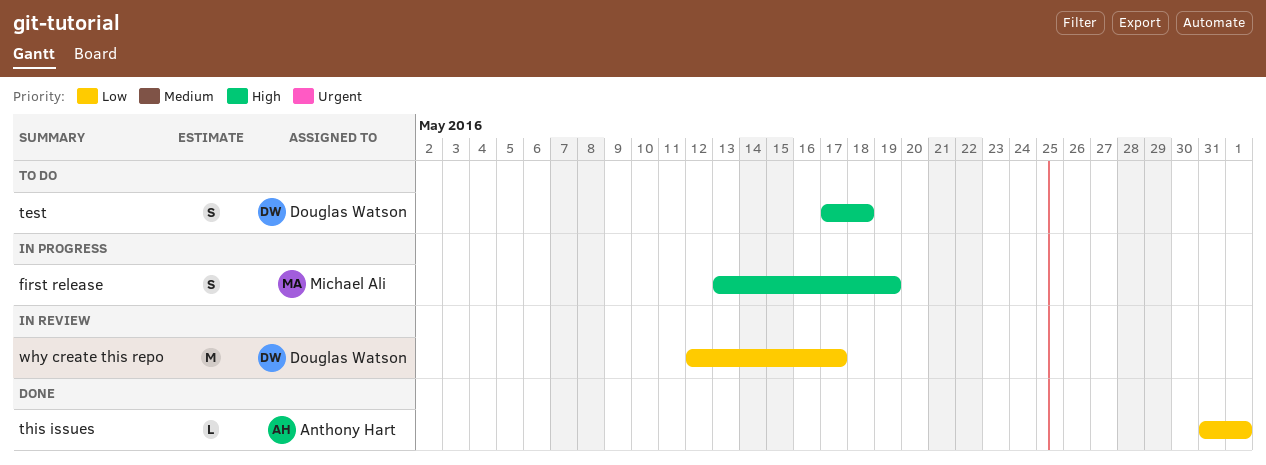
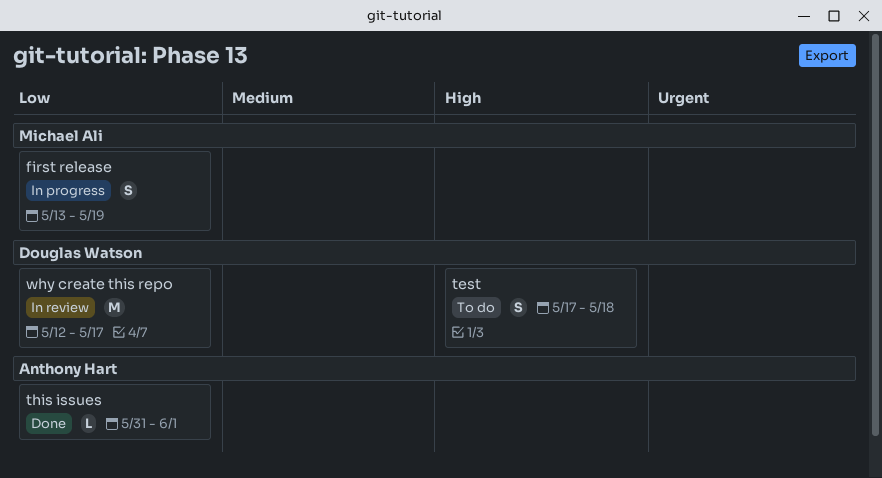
first release, priority: High -> Low

